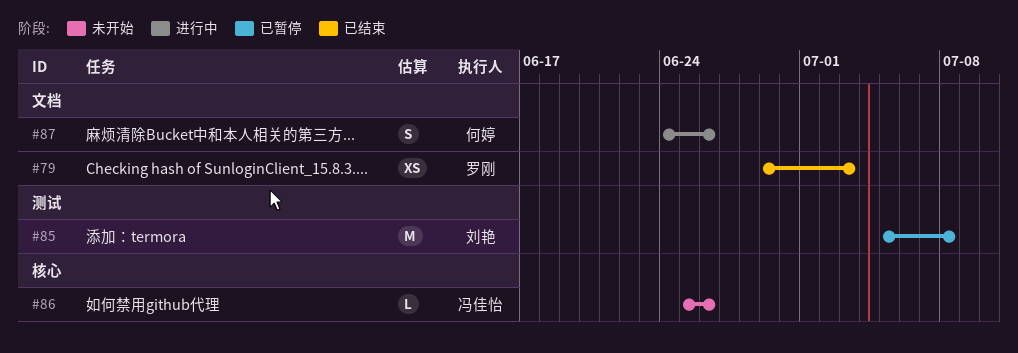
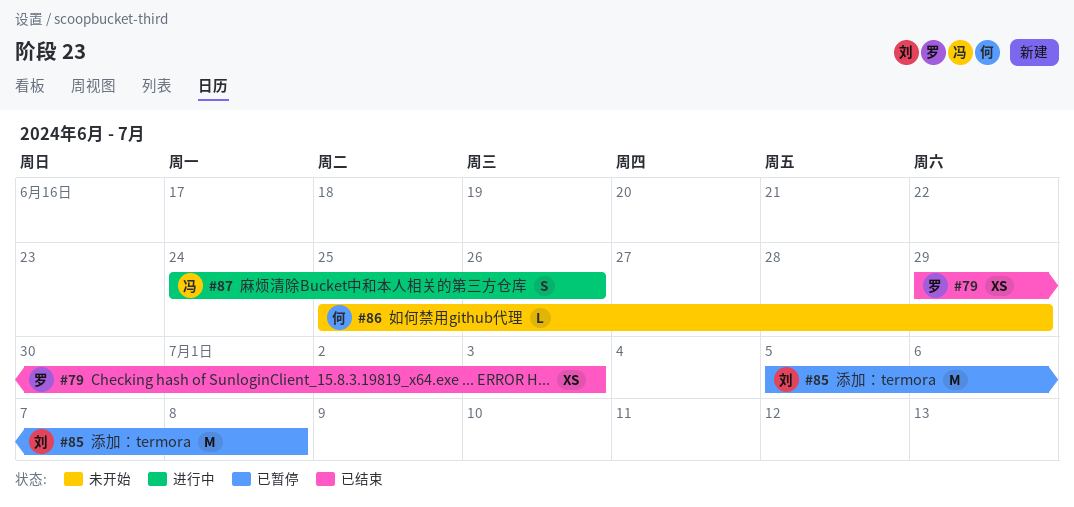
#86, owner: 冯佳怡 -> 何婷
#86, due: Jun 26 -> Jun 29
#87, owner: 何婷 -> 冯佳怡

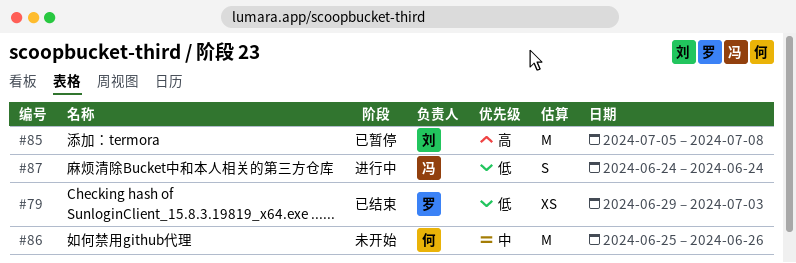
#86, estimate: L -> M
#86, due: Jun 29 -> Jun 26
#87, due: Jun 26 -> Jun 24

